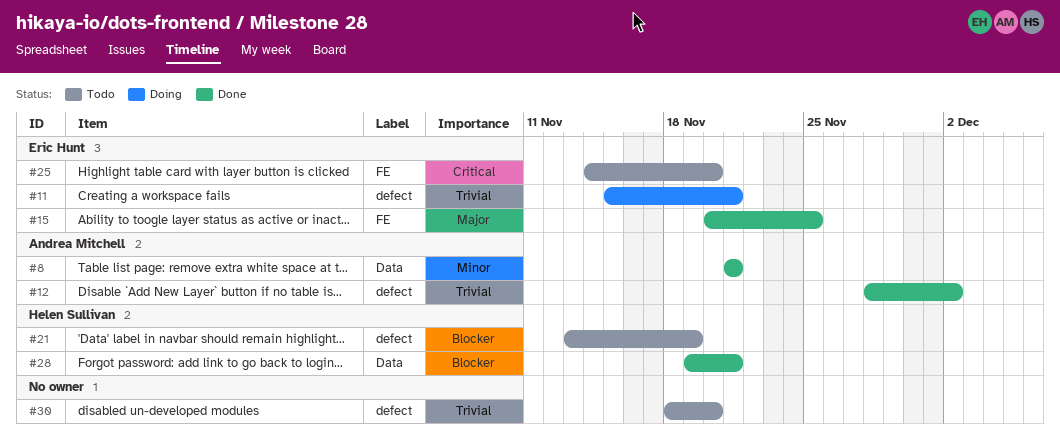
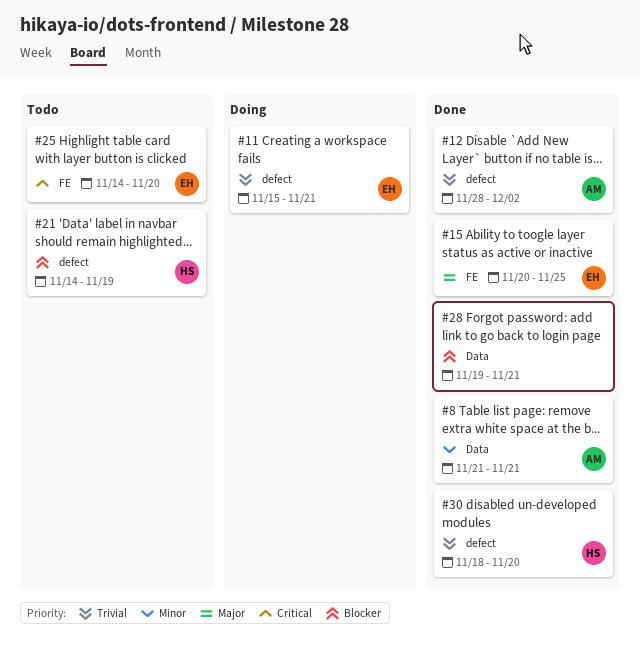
#21, start: Nov 13 -> Nov 14
#28, owner: Helen Sullivan -> none
#30, status: Todo -> Done
#30, owner: none -> Helen Sullivan

